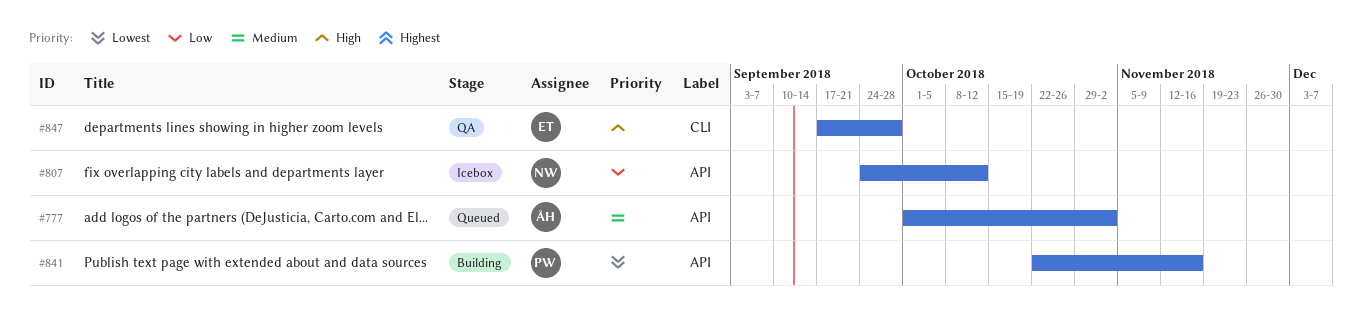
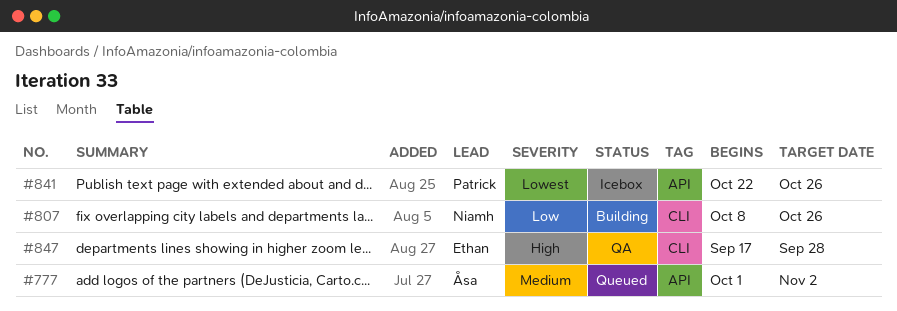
#807, status: Icebox -> Building
#807, label: API -> CLI
#807, start: Sep 24 -> Oct 8
#807, due: Oct 12 -> Oct 26
#841, status: Building -> Icebox
#841, due: Nov 16 -> Oct 26

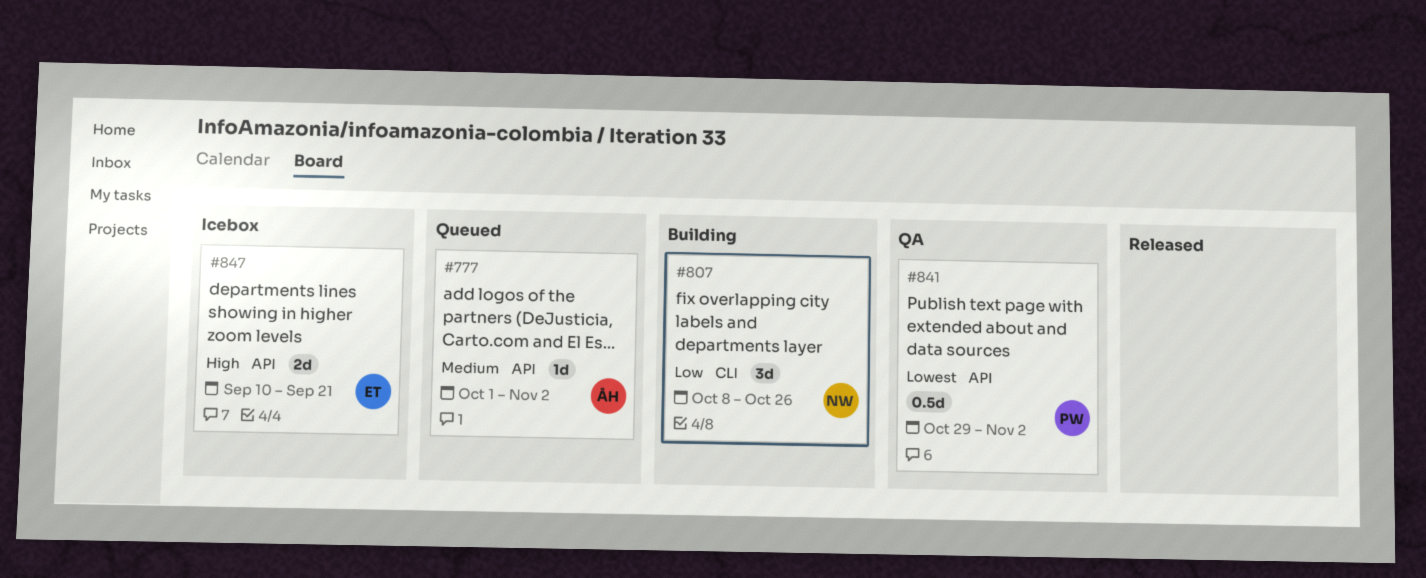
#841, status: Icebox -> QA
#841, start: Oct 22 -> Oct 29
#841, due: Oct 26 -> Nov 2
#847, status: QA -> Icebox
#847, label: CLI -> API
#847, start: Sep 17 -> Sep 10
#847, due: Sep 28 -> Sep 21

